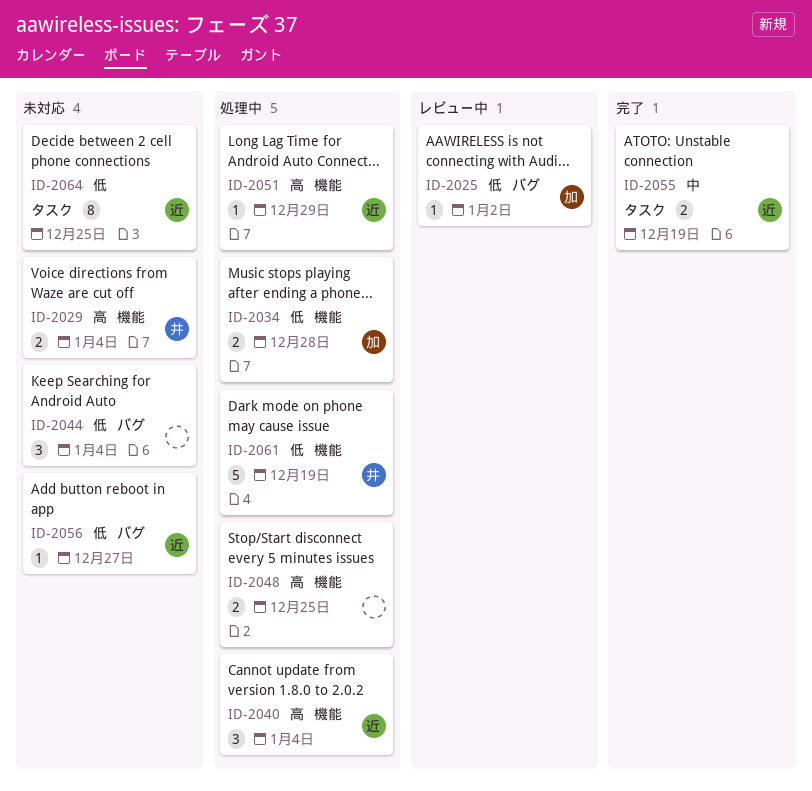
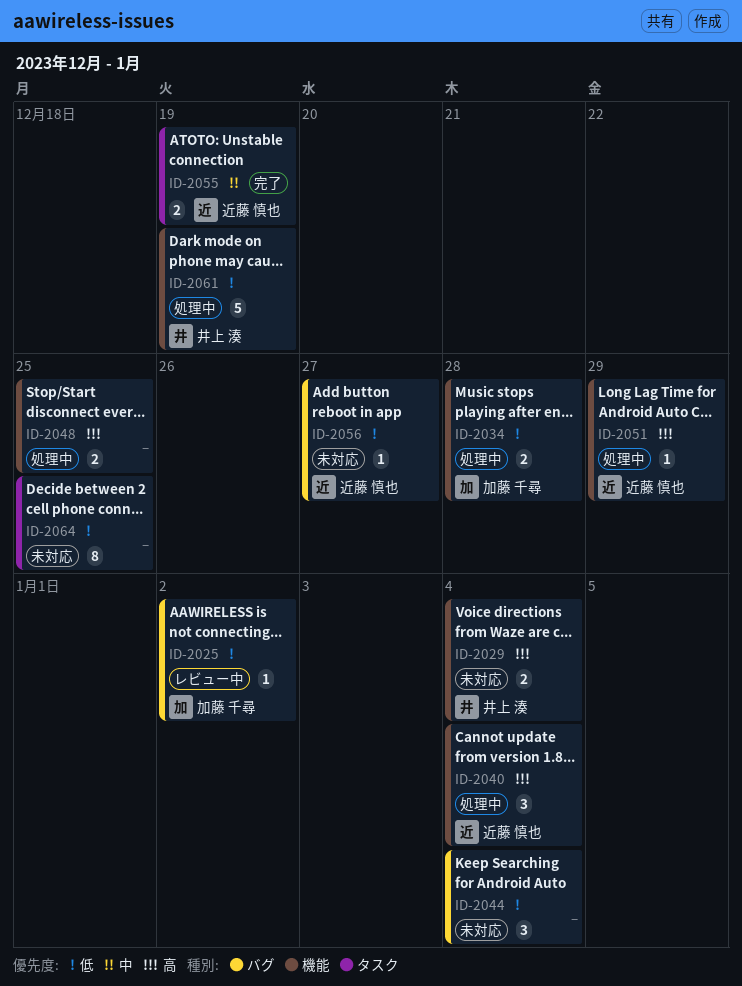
ID-2064, owner: 近藤 慎也 -> none

